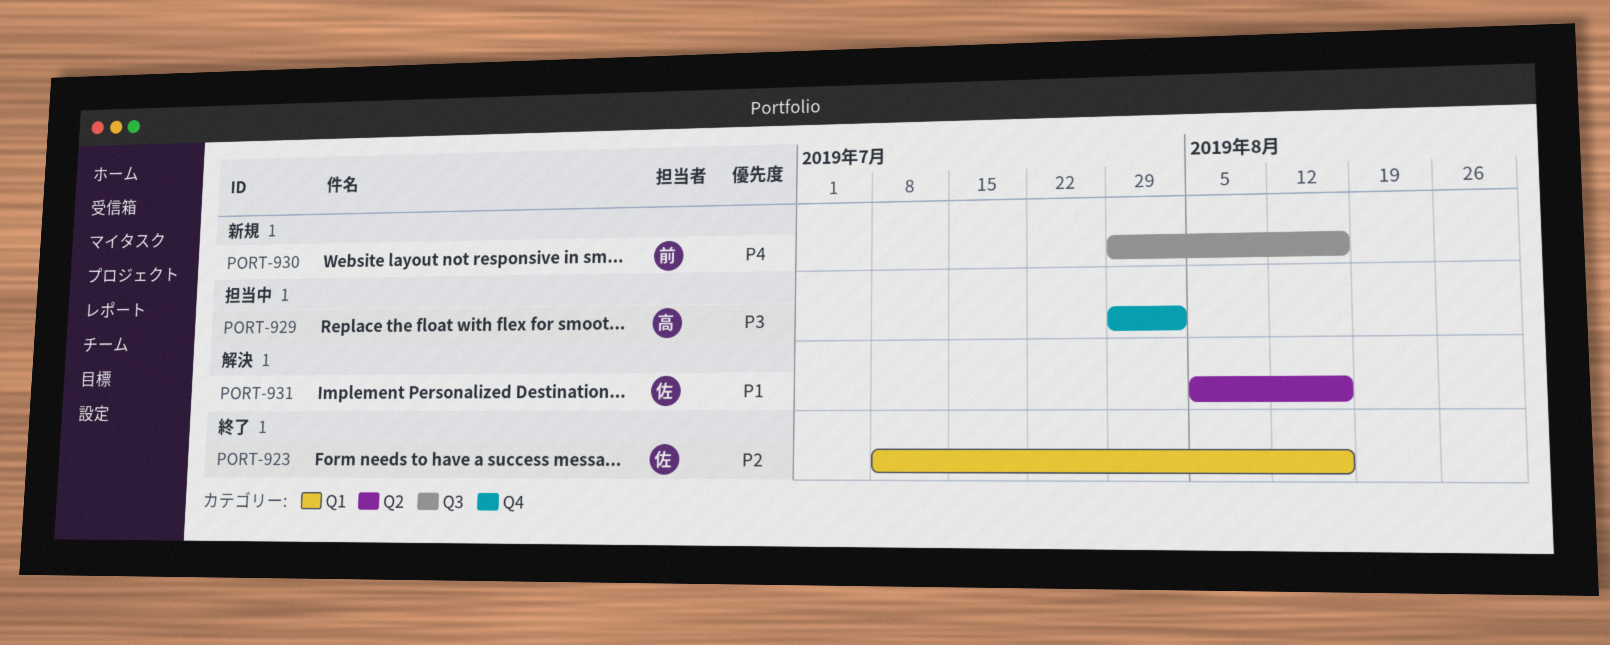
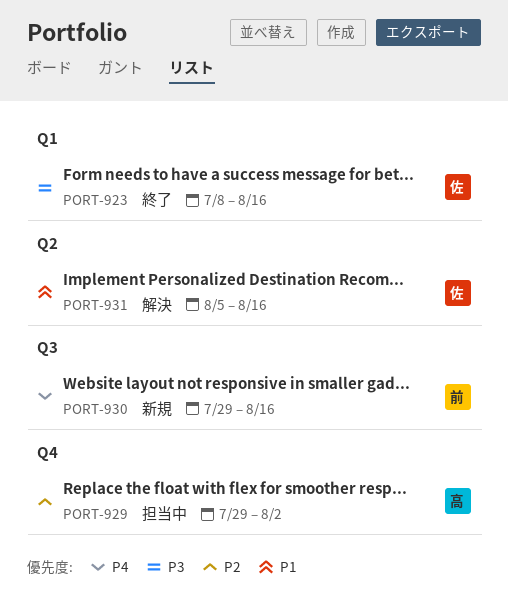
PORT-923, priority: P2 -> P3
PORT-929, priority: P3 -> P2

